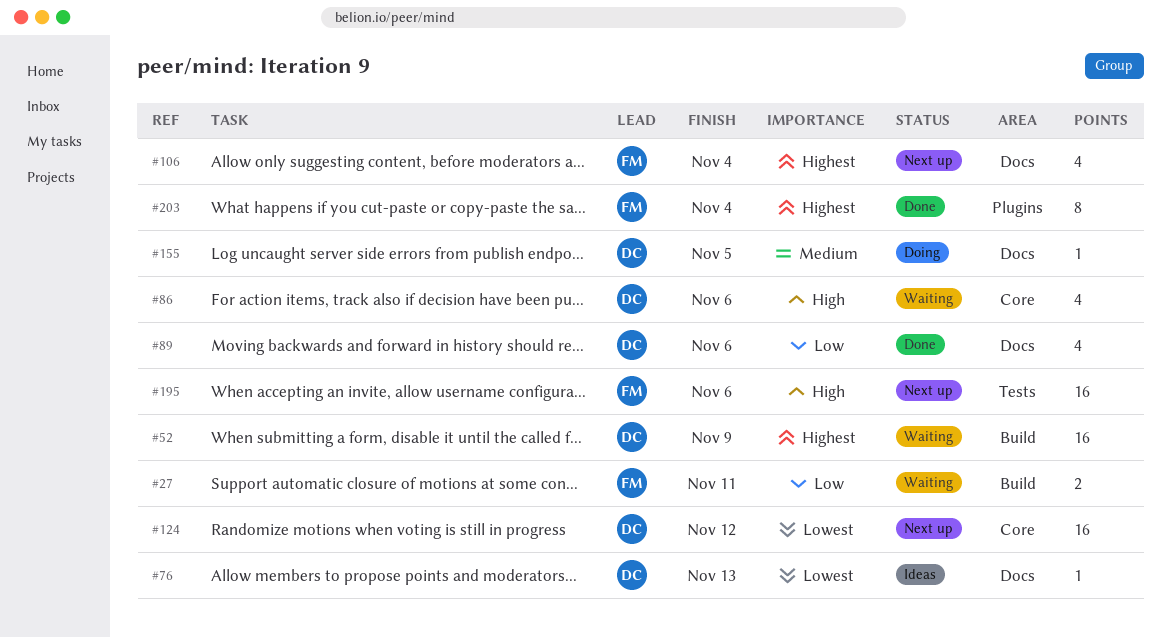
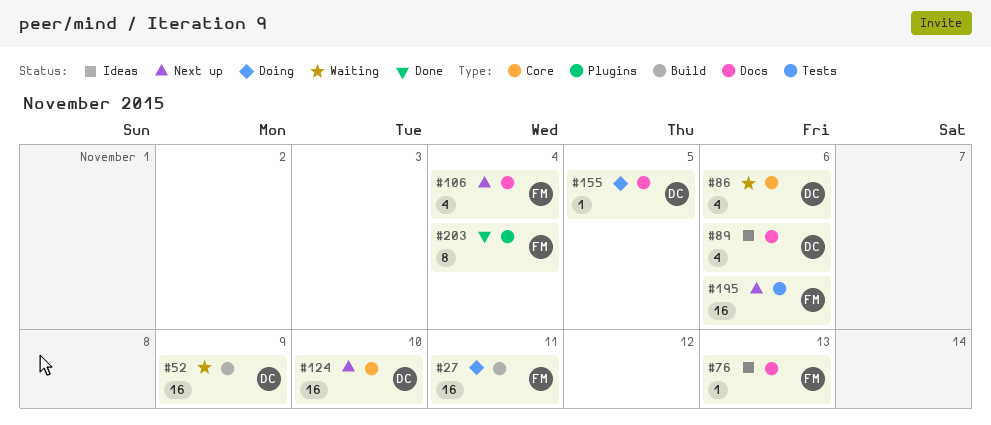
#27, status: Waiting -> Doing
#27, estimate: 2 -> 16
#76, owner: DC -> FM
#89, status: Done -> Ideas
#124, due: Nov 12 -> Nov 10

